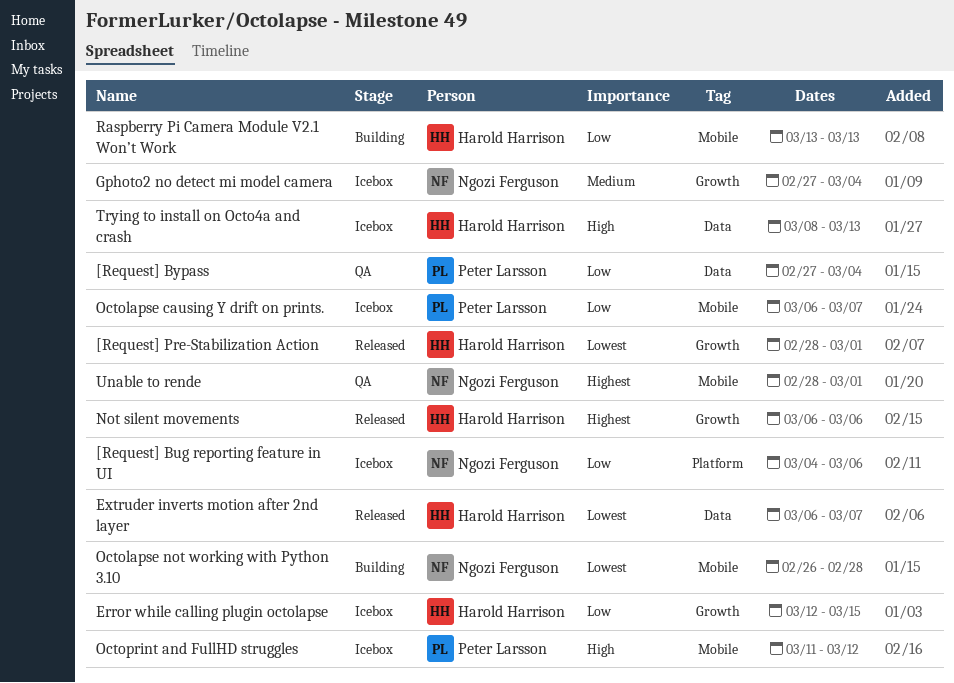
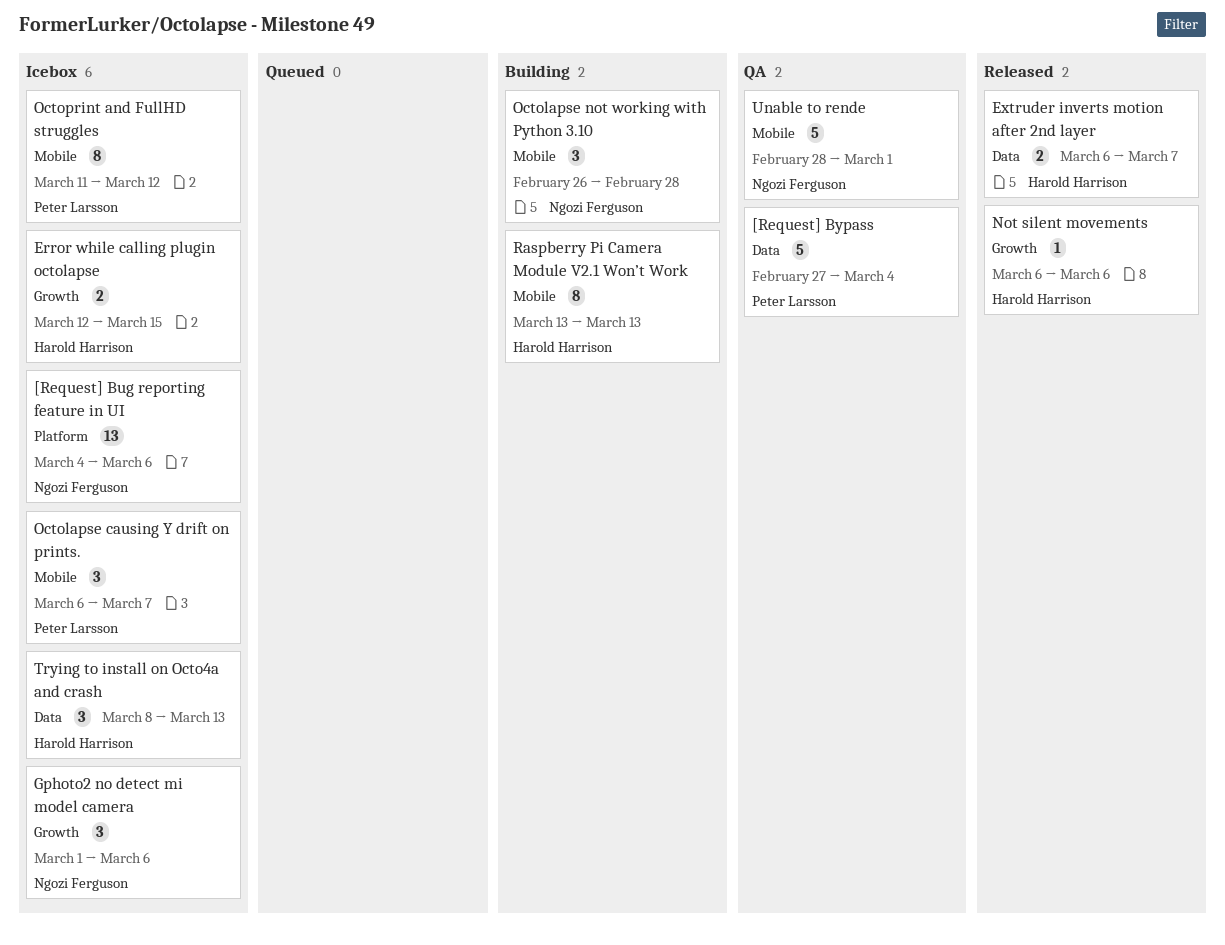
[Request] Pre-Stabilization Action: present -> none
Gphoto2 no detect mi model camera, start: Feb 27 -> Mar 1
Gphoto2 no detect mi model camera, due: Mar 4 -> Mar 6

